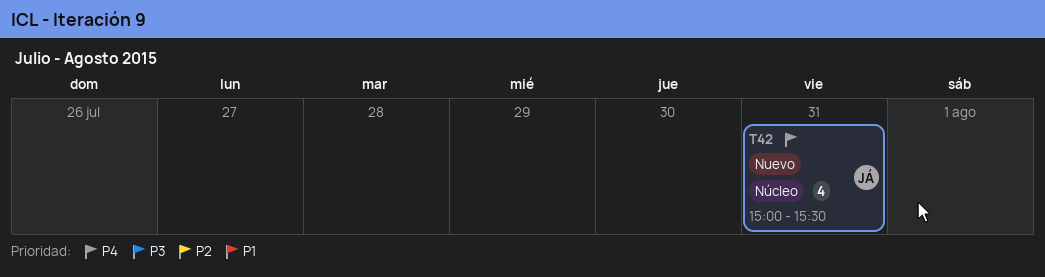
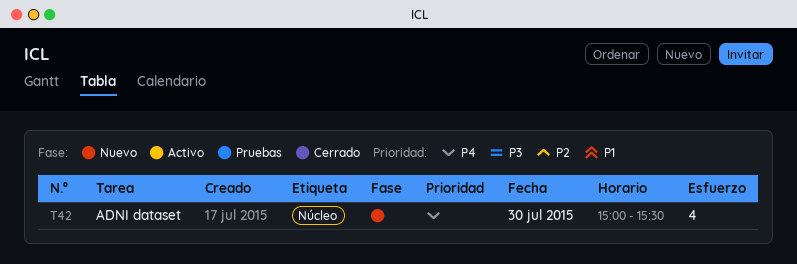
T42, day: Jul 31 -> Jul 30

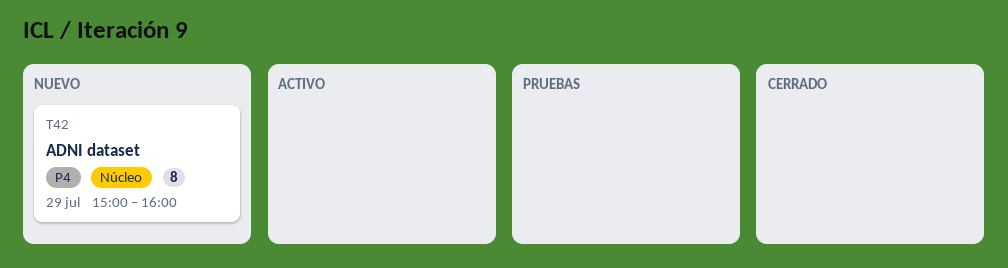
T42, estimate: 4 -> 8
T42, day: Jul 30 -> Jul 29
T42, ends: 15:30 -> 16:00

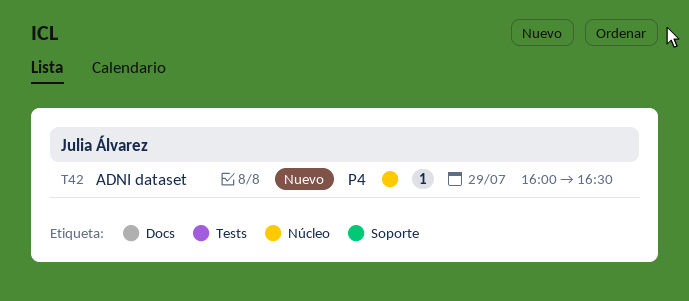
T42, estimate: 8 -> 1
T42, begins: 15:00 -> 16:00
T42, ends: 16:00 -> 16:30

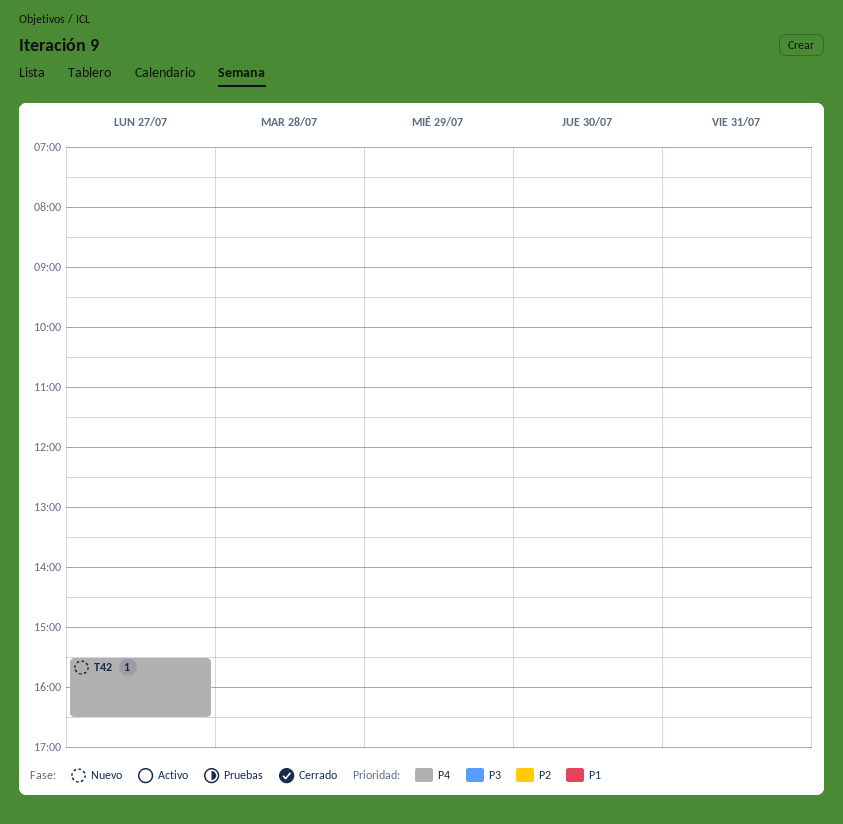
T42, day: Jul 29 -> Jul 27
T42, begins: 16:00 -> 15:30

